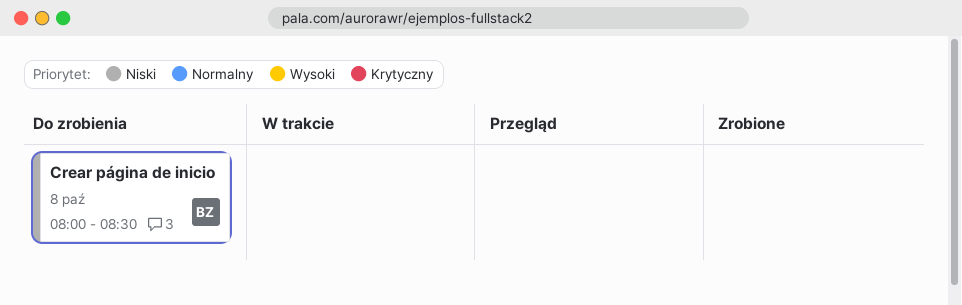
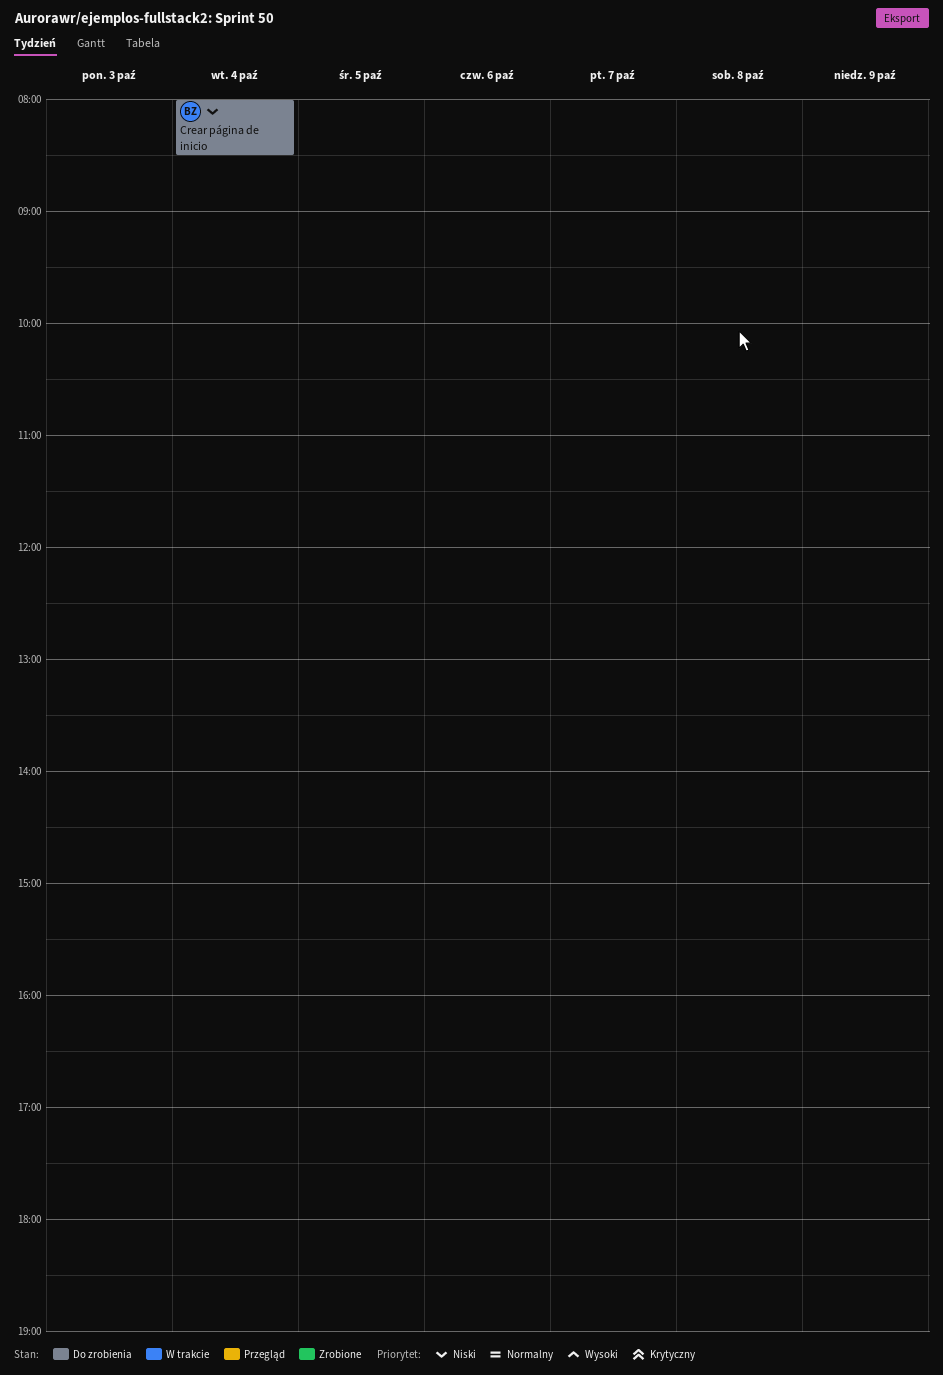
Crear página de inicio, day: Oct 8 -> Oct 4

